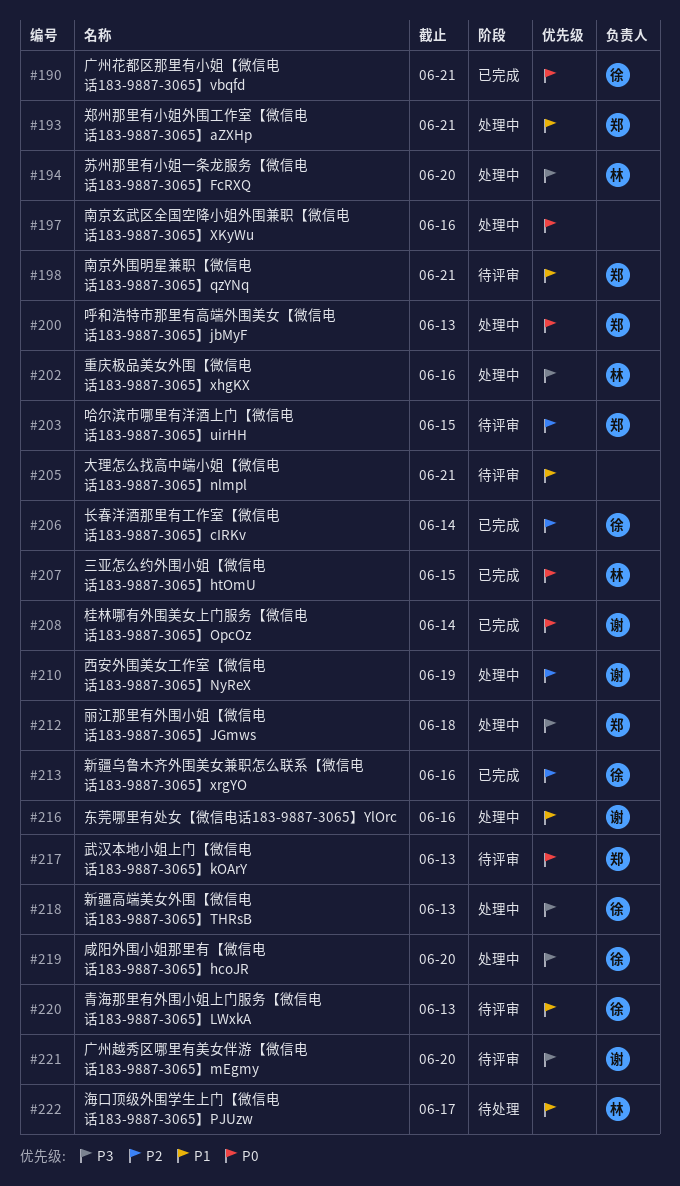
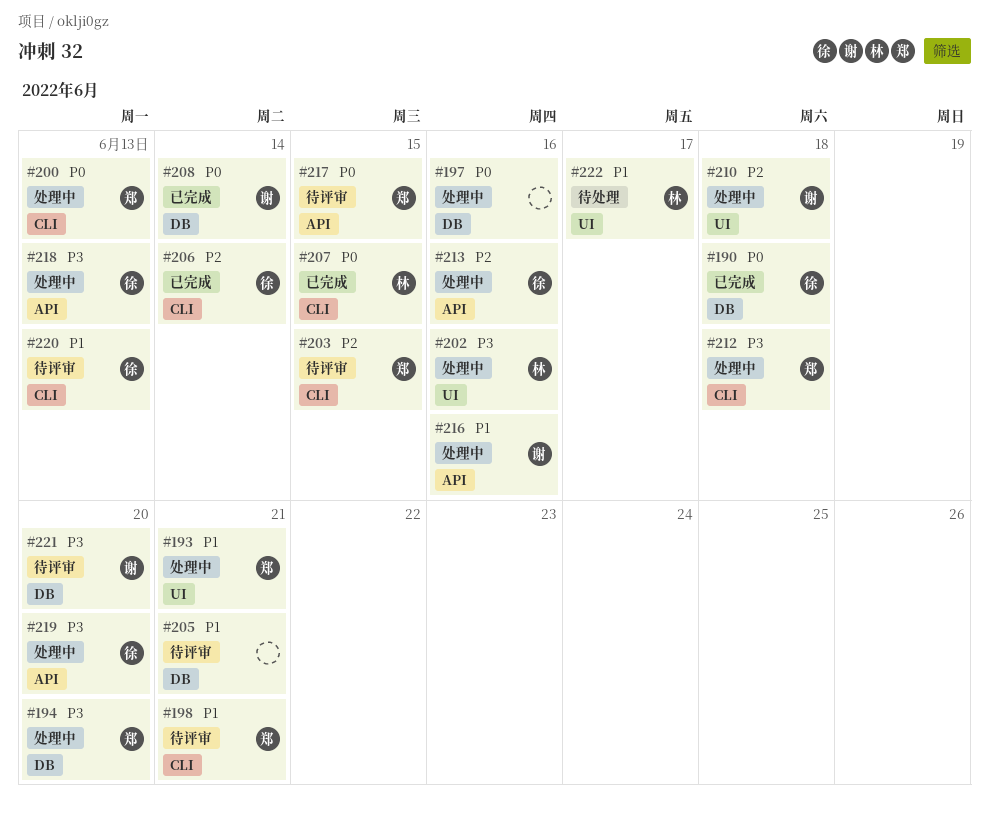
#190, due: Jun 21 -> Jun 18
#194, owner: 林 -> 郑
#210, due: Jun 19 -> Jun 18
#213, status: 已完成 -> 处理中
#217, due: Jun 13 -> Jun 15

